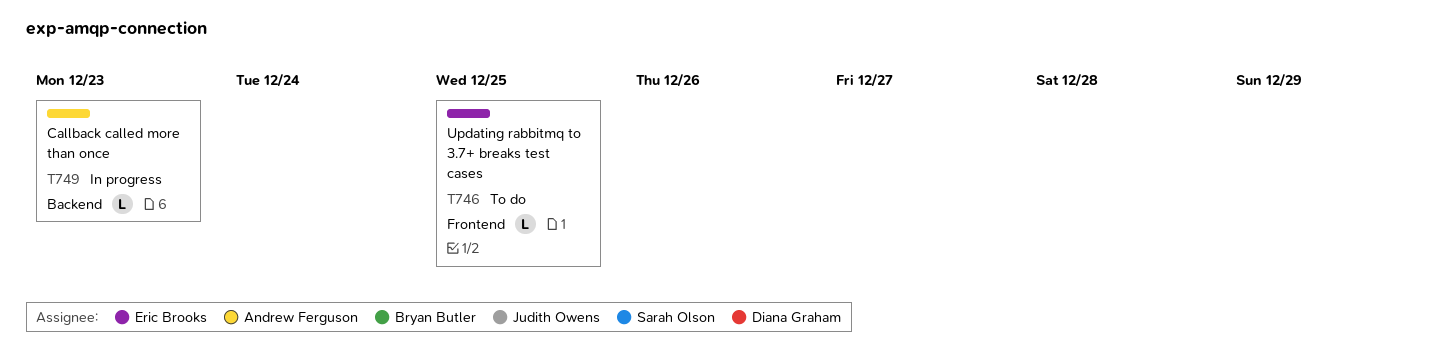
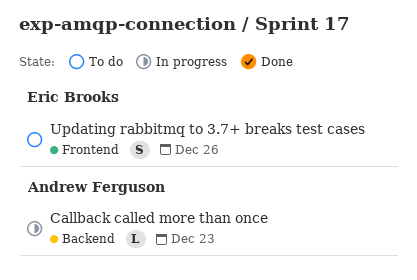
Updating rabbitmq to 3.7+ breaks test cases, estimate: L -> S
Updating rabbitmq to 3.7+ breaks test cases, due: Dec 25 -> Dec 26

